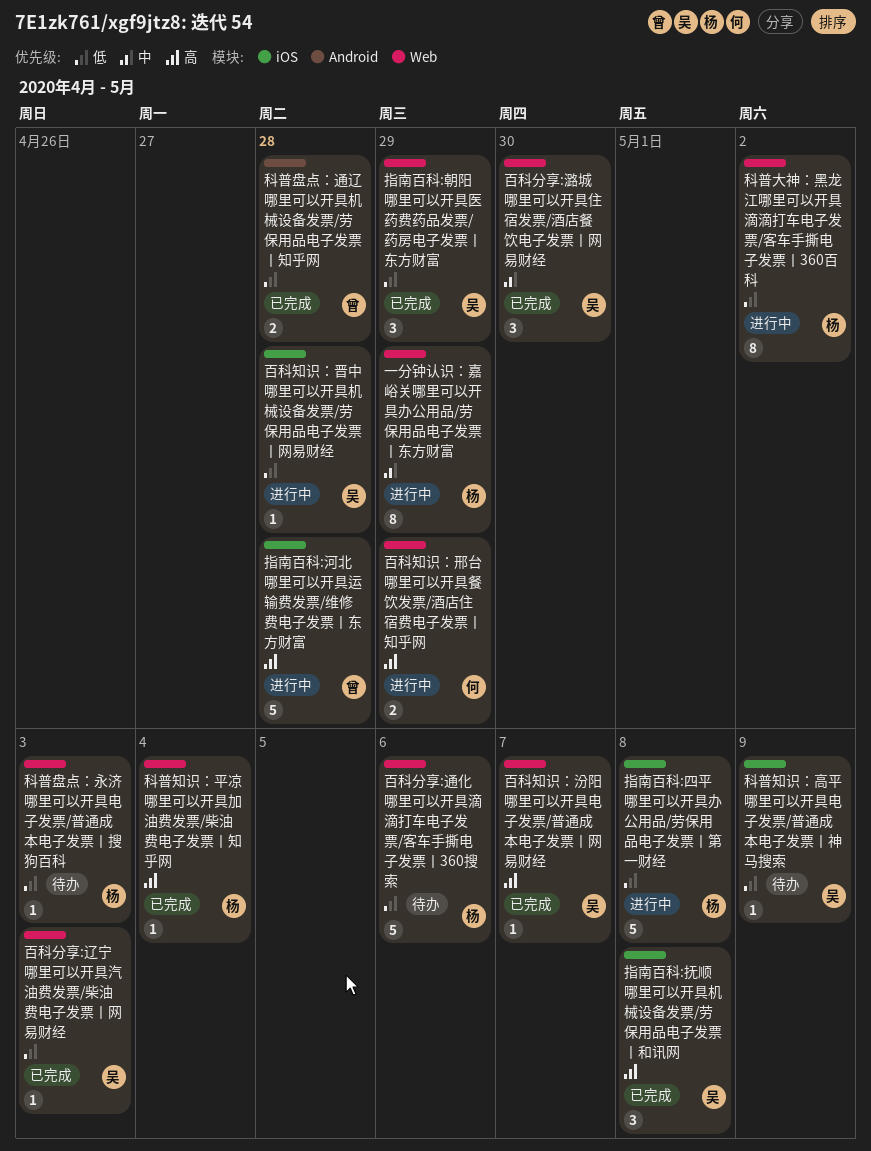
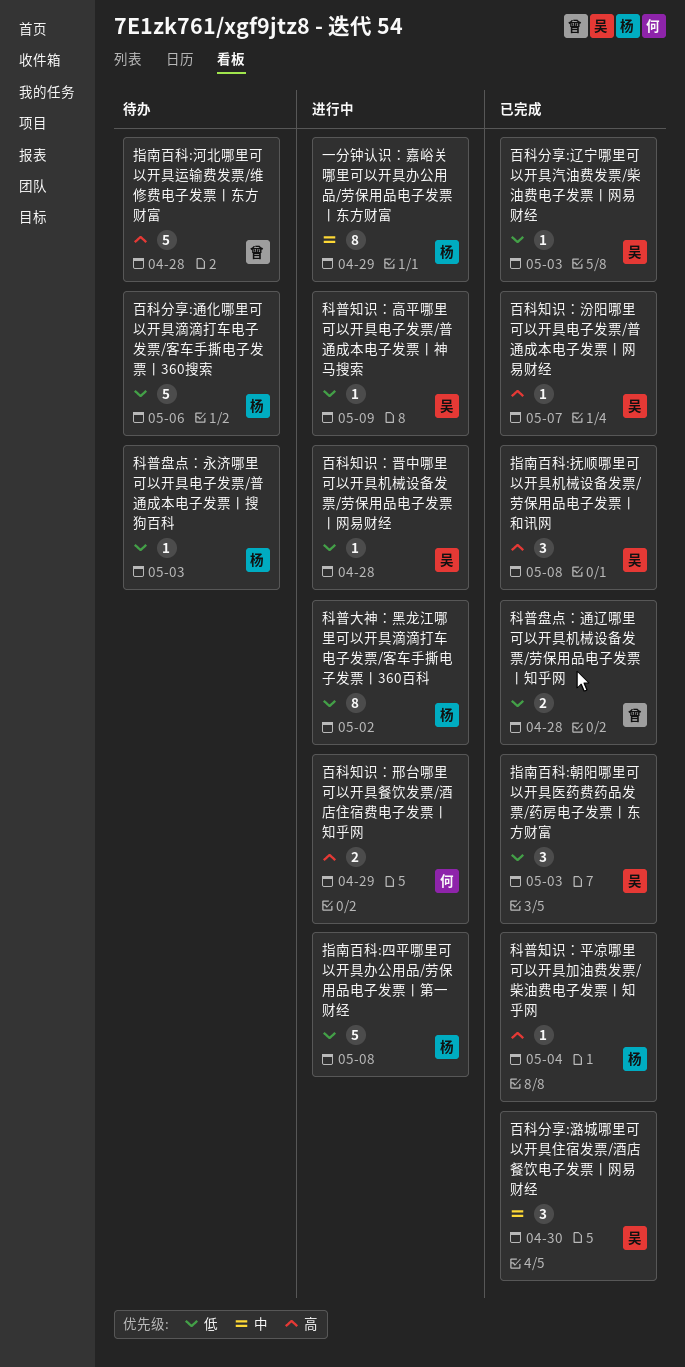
指南百科:朝阳哪里可以开具医药费药品发票/药房电子发票丨东方财富, due: Apr 29 -> May 3
指南百科:河北哪里可以开具运输费发票/维修费电子发票丨东方财富, status: 进行中 -> 待办
科普知识：高平哪里可以开具电子发票/普通成本电子发票丨神马搜索, status: 待办 -> 进行中

